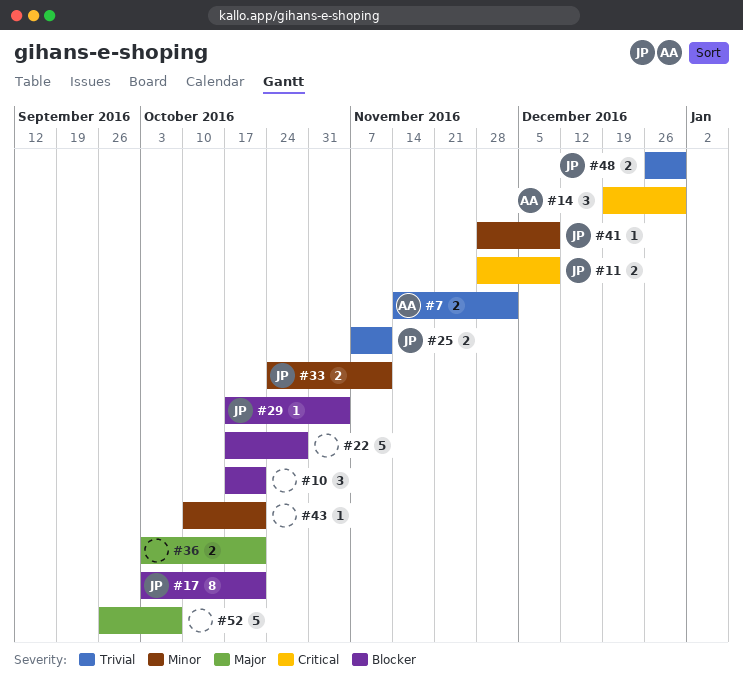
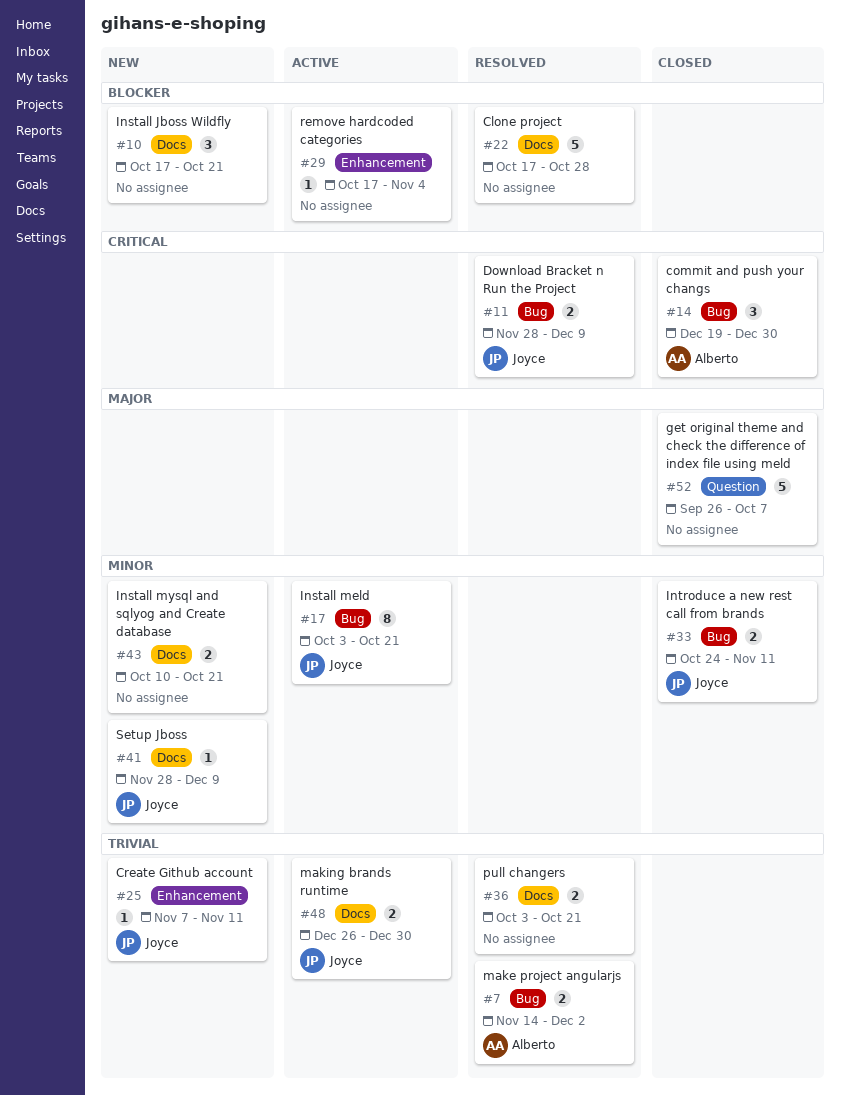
#17, priority: Blocker -> Minor
#25, estimate: 2 -> 1
#29, owner: Joyce -> none
#36, priority: Major -> Trivial
#43, estimate: 1 -> 2

